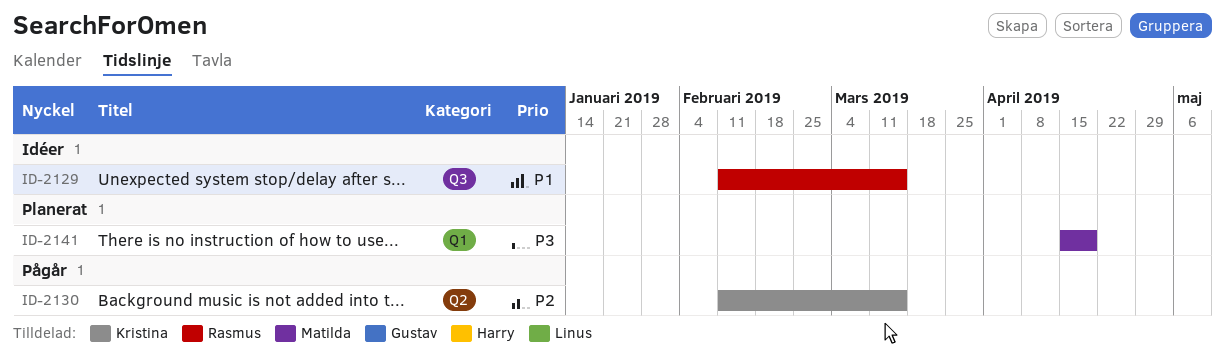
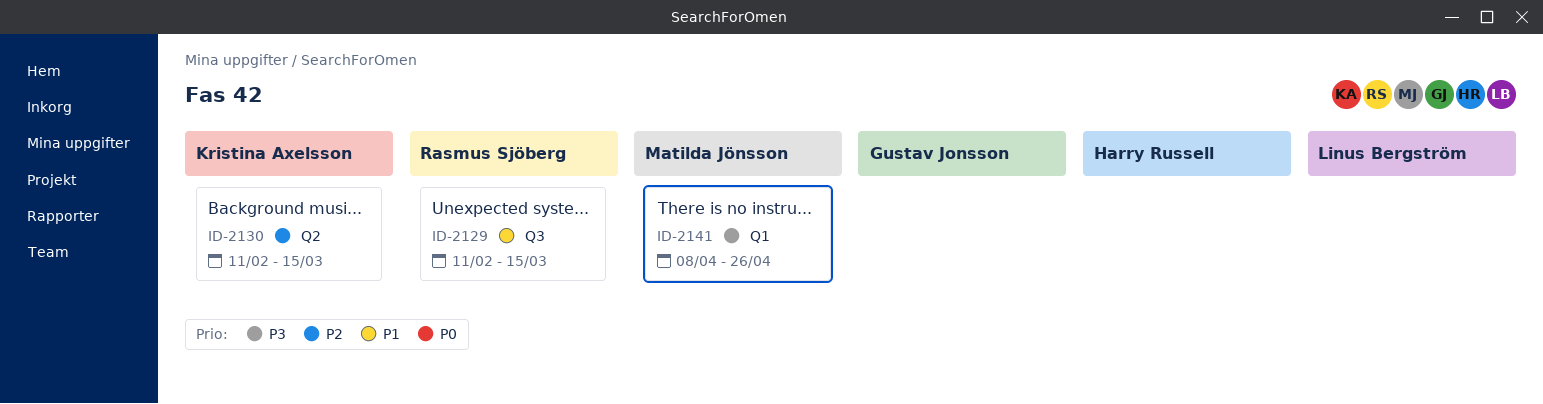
ID-2141, start: Apr 15 -> Apr 8
ID-2141, due: Apr 19 -> Apr 26

